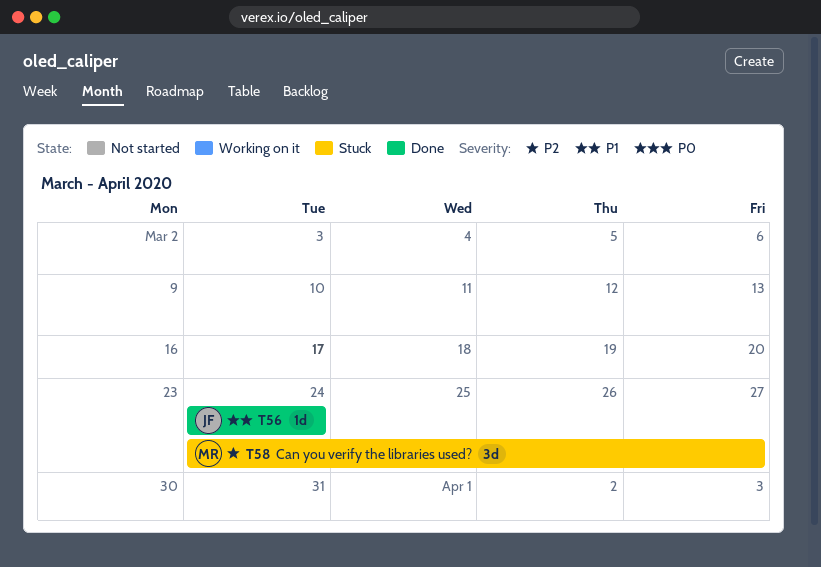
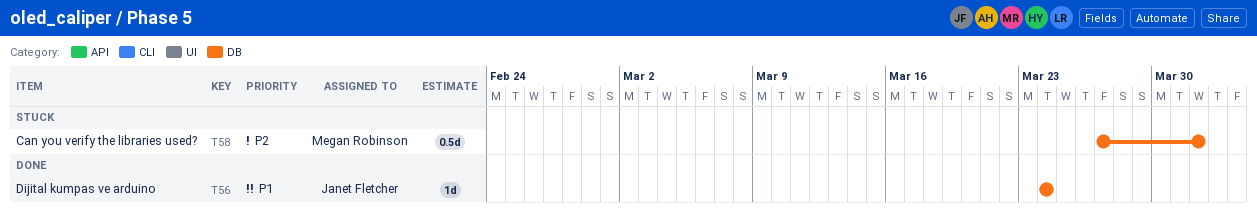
T58, estimate: 3d -> 0.5d
T58, start: Mar 24 -> Mar 27
T58, due: Mar 27 -> Apr 1

